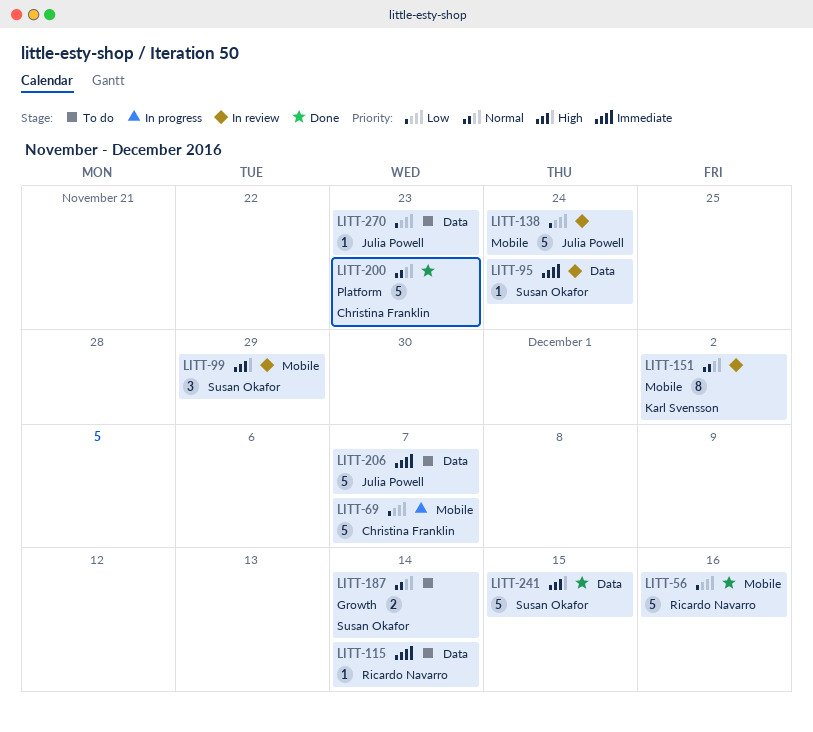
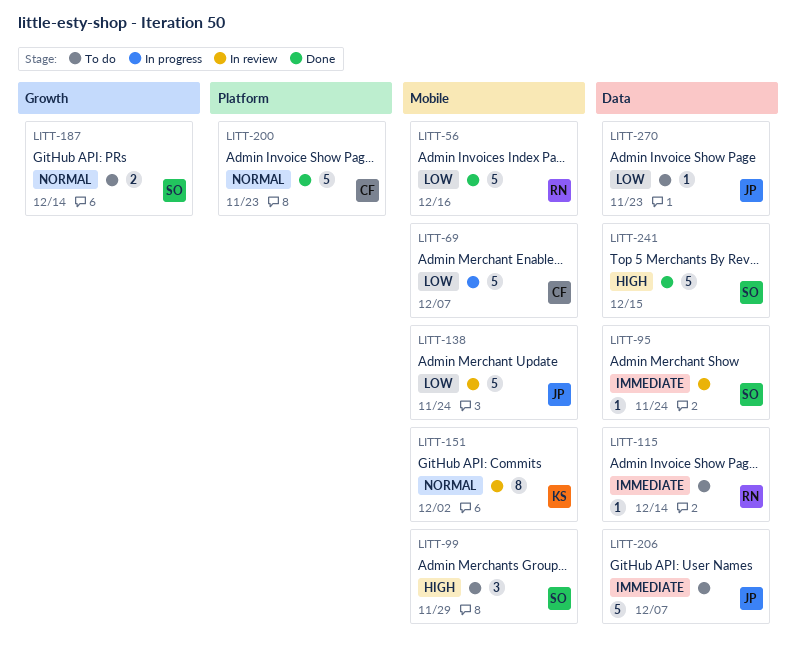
LITT-99, status: In review -> To do

